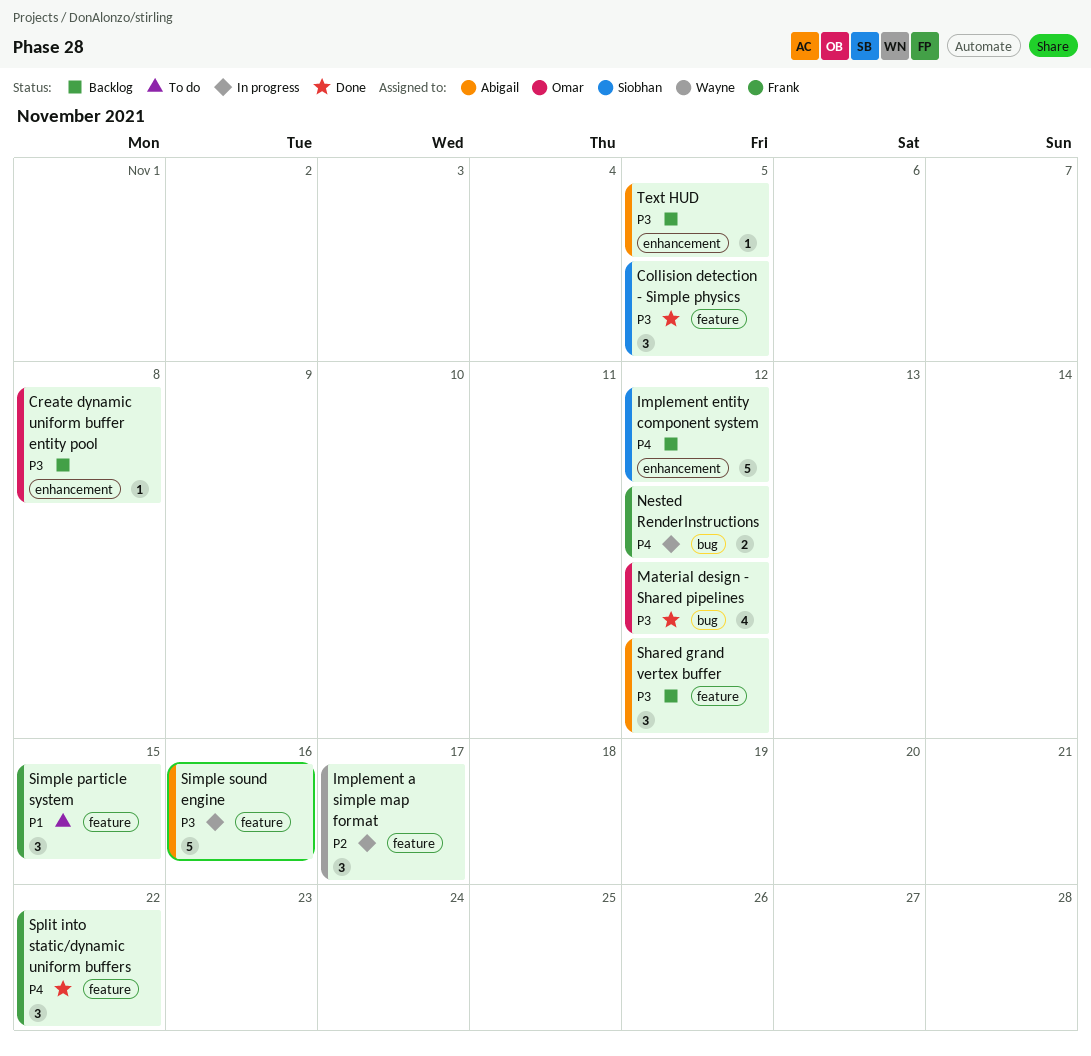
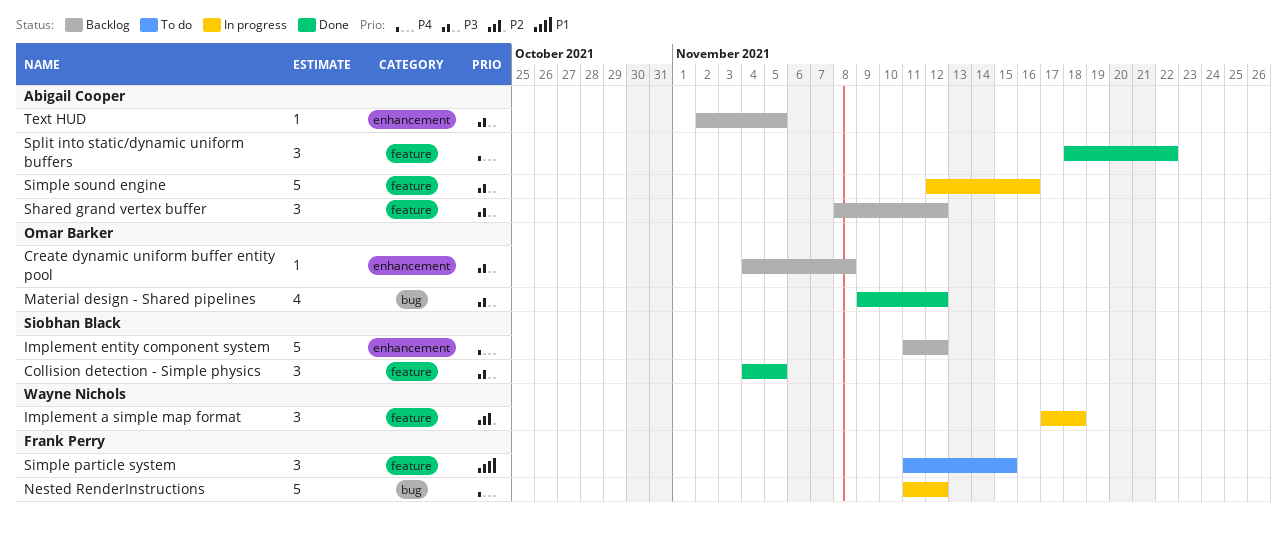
Implement a simple map format, due: Nov 17 -> Nov 18
Nested RenderInstructions, estimate: 2 -> 5
Split into static/dynamic uniform buffers, owner: Frank Perry -> Abigail Cooper

